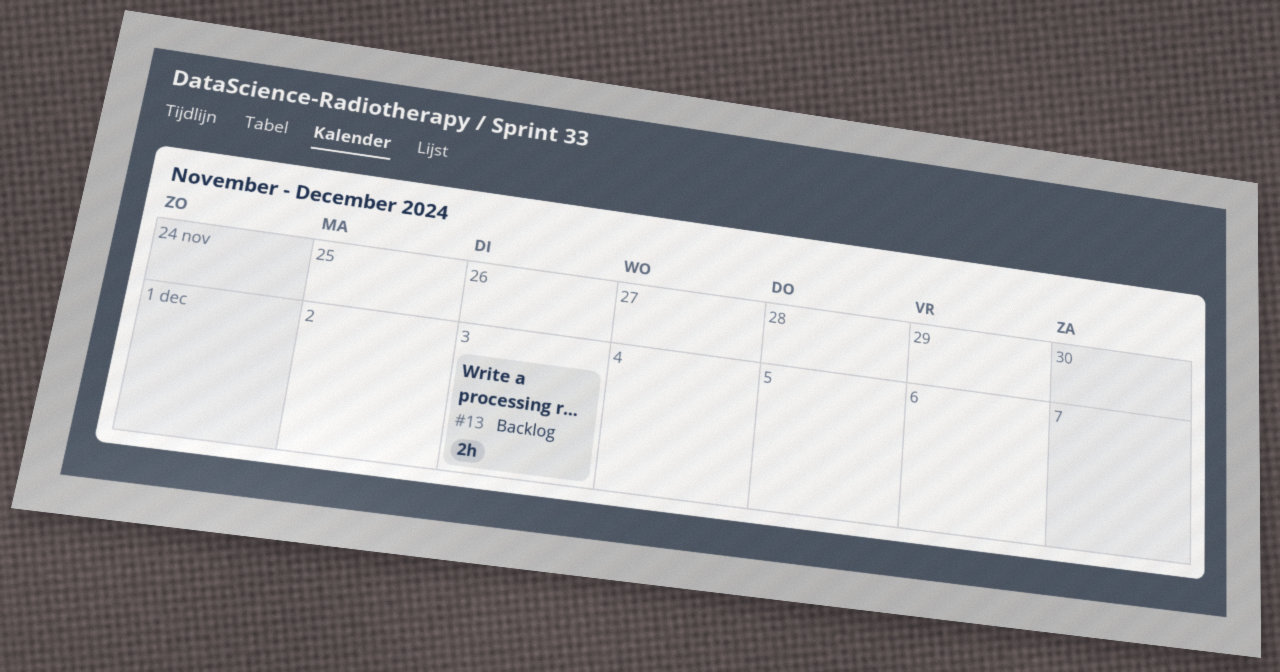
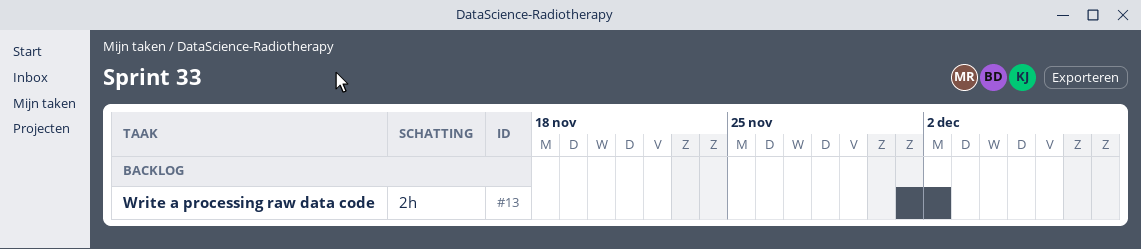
#13, due: Dec 3 -> Dec 2

